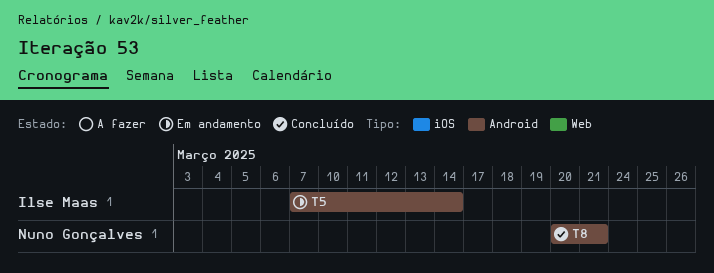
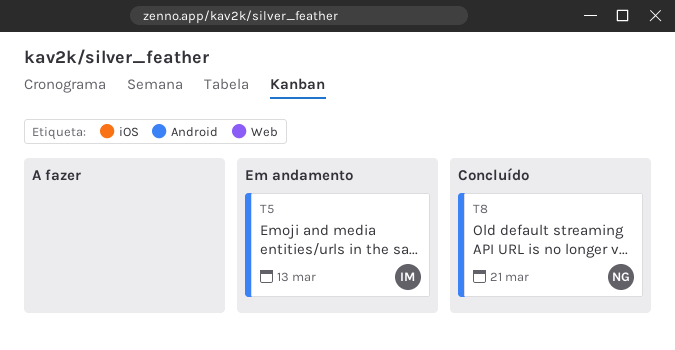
T5, due: Mar 14 -> Mar 13

